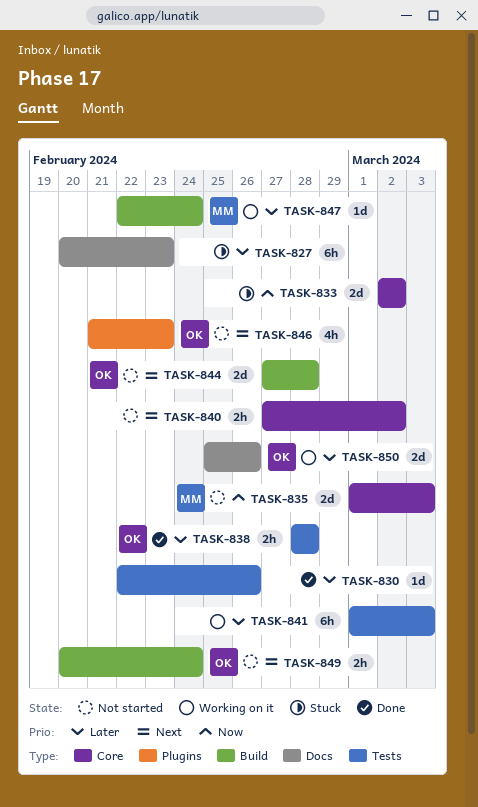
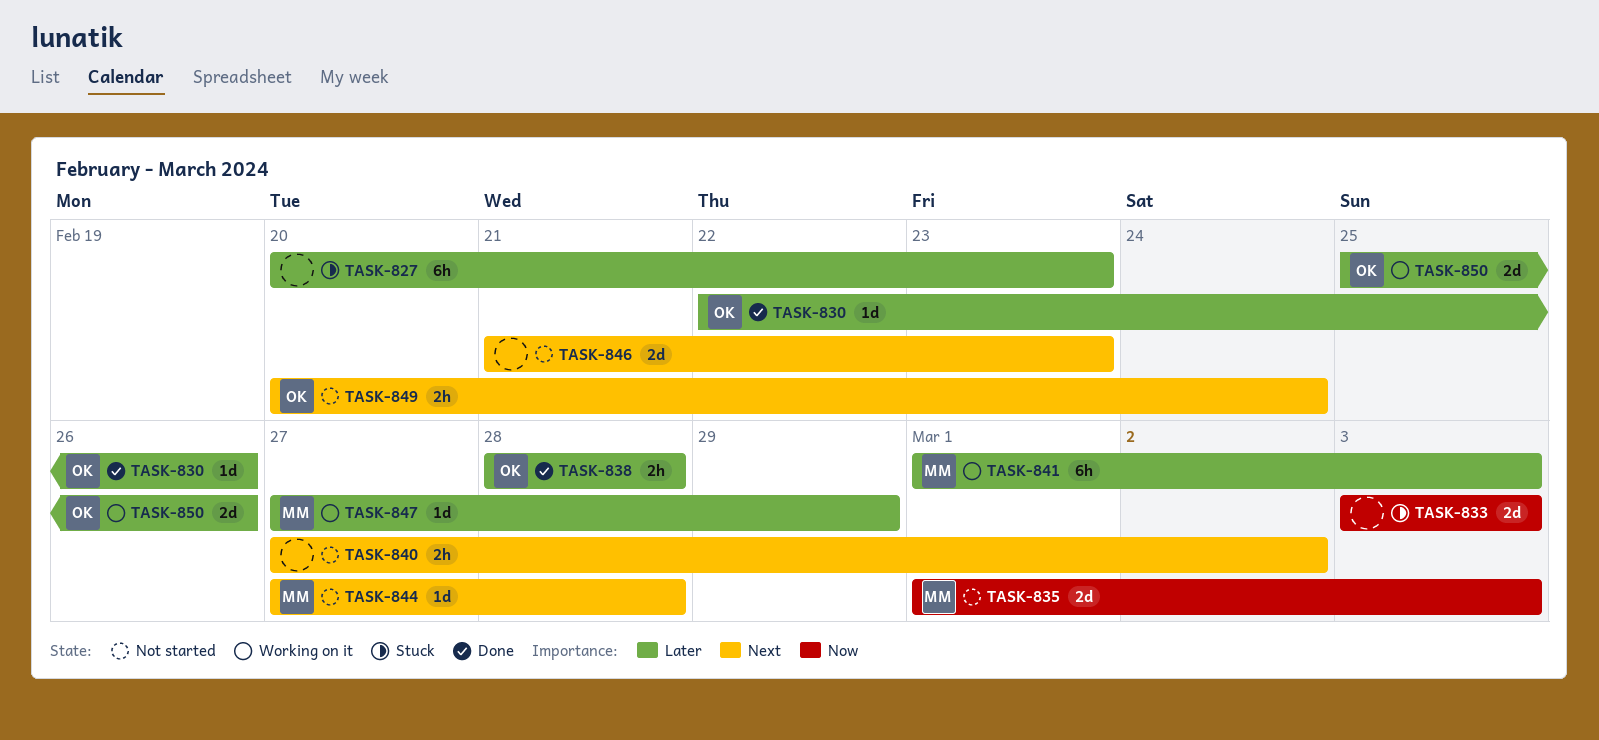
TASK-830, owner: none -> OK
TASK-833, start: Mar 2 -> Mar 3
TASK-833, due: Mar 2 -> Mar 3
TASK-841, owner: none -> MM
TASK-844, owner: OK -> MM
TASK-844, estimate: 2d -> 1d
TASK-846, owner: OK -> none
TASK-846, estimate: 4h -> 2d
TASK-847, start: Feb 22 -> Feb 27
TASK-847, due: Feb 24 -> Feb 29

